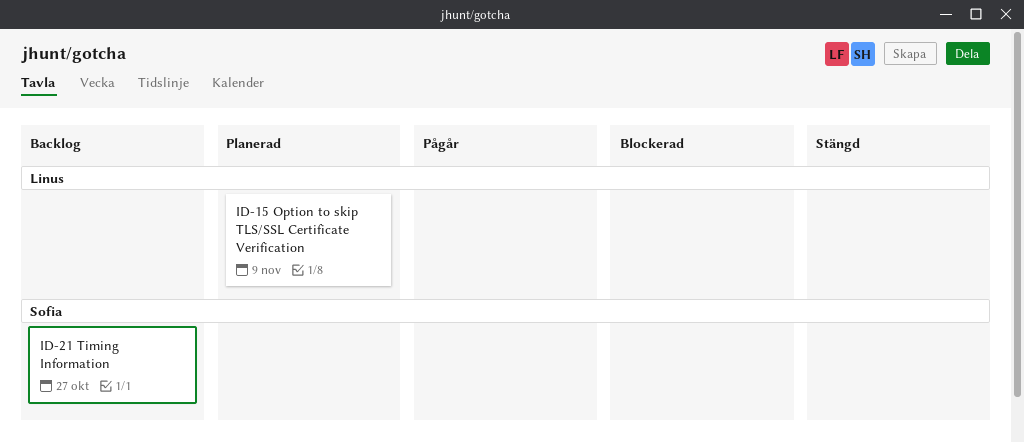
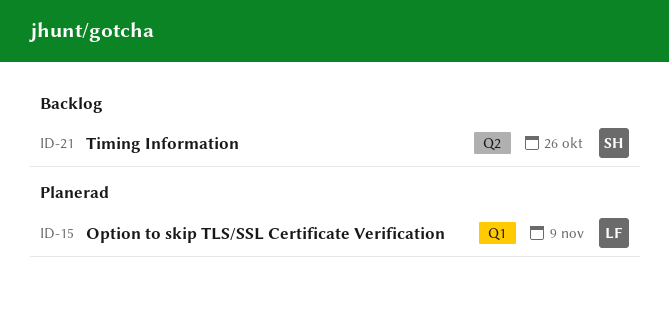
ID-21, due: Oct 27 -> Oct 26

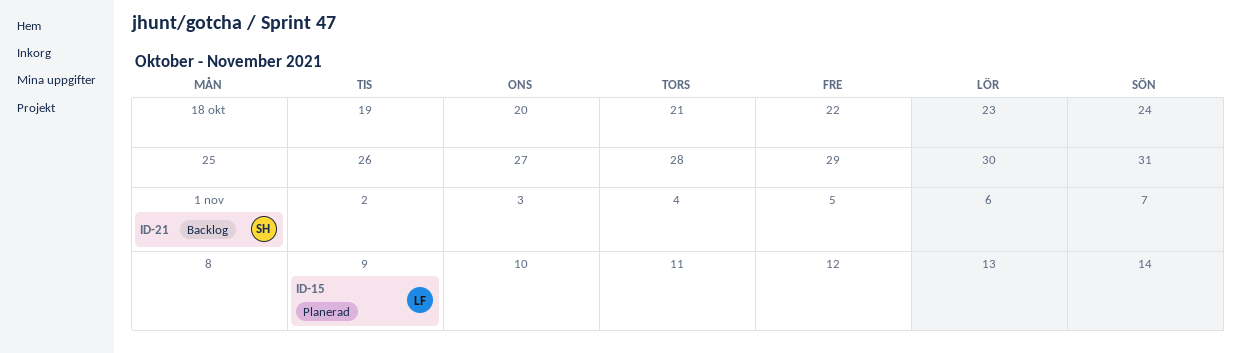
ID-21, due: Oct 26 -> Nov 1

